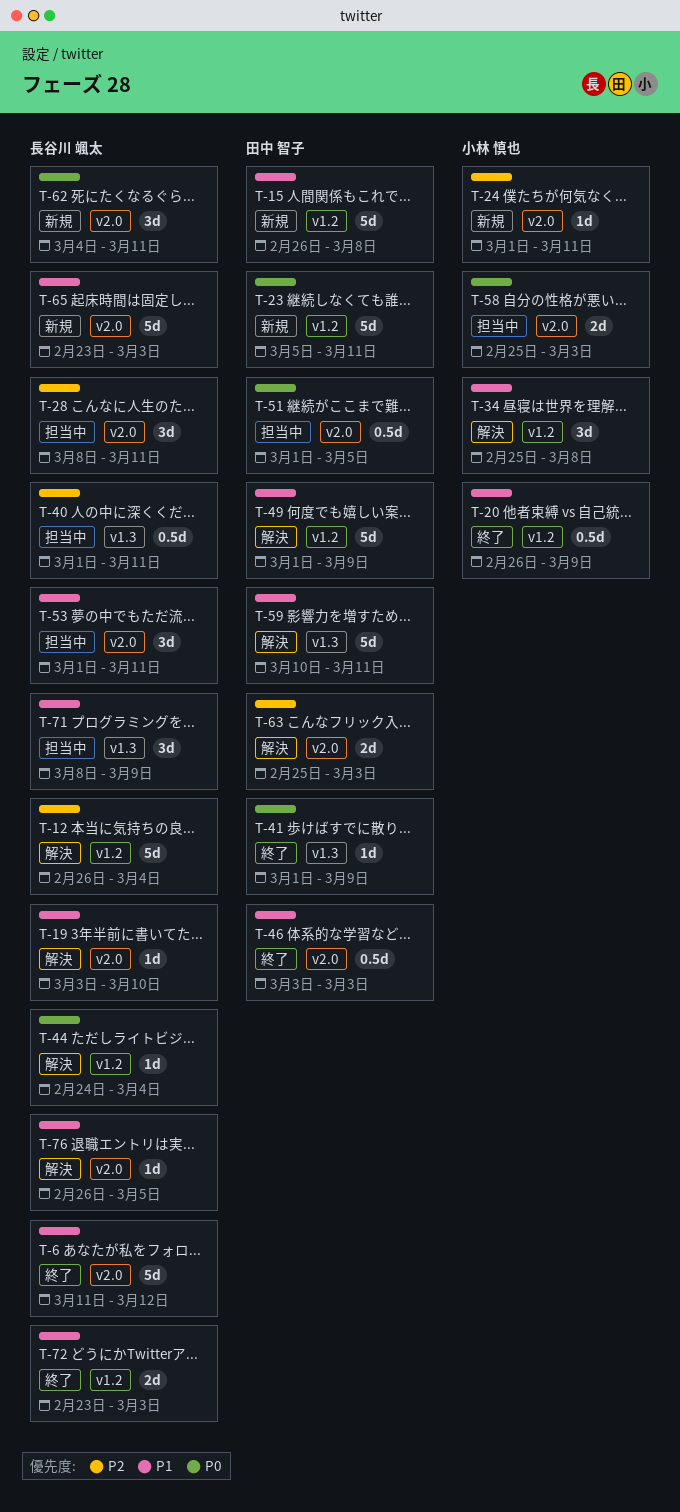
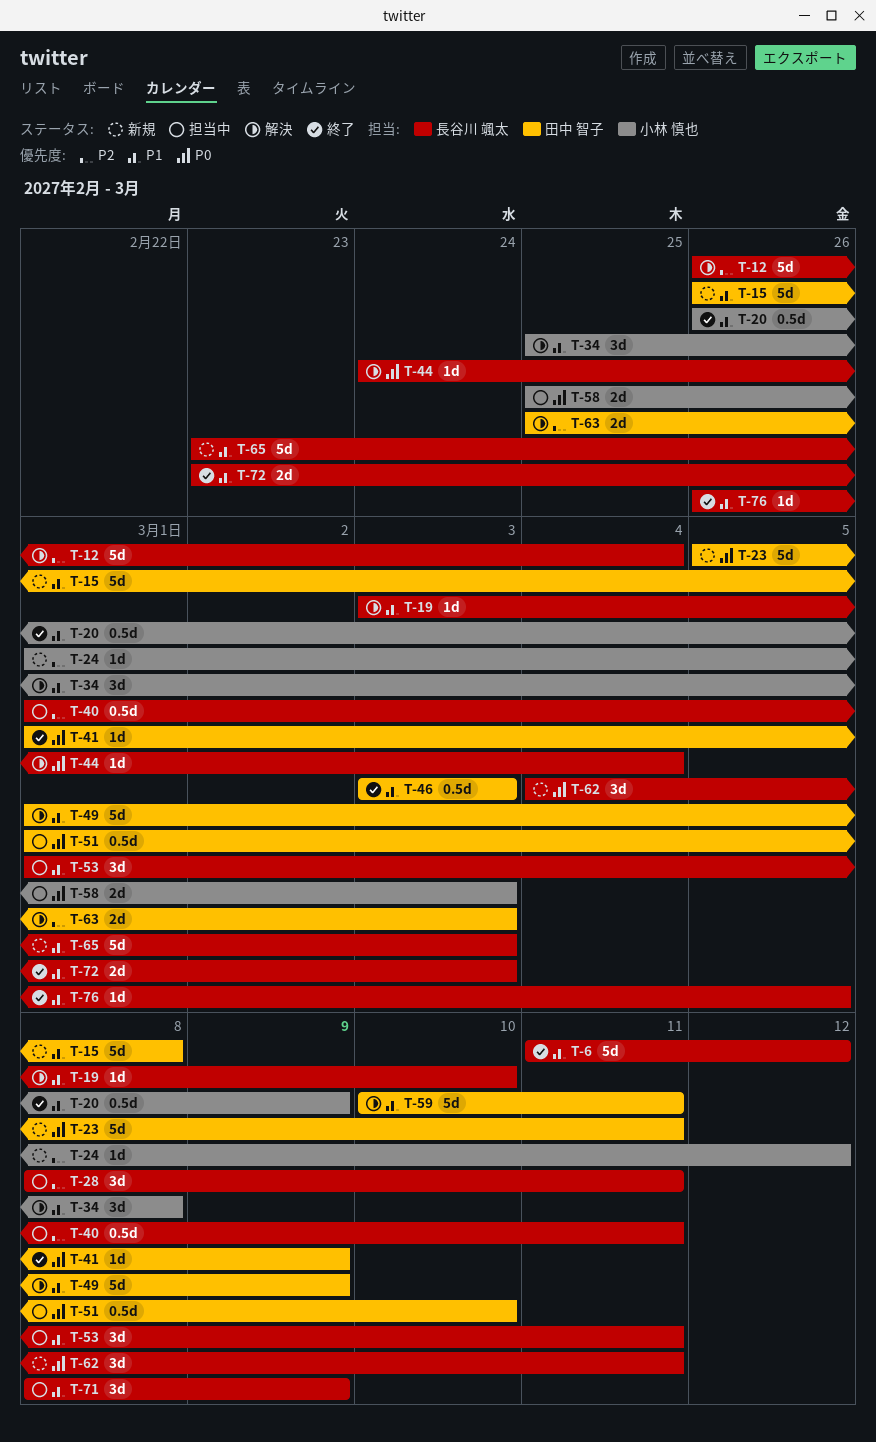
T-24, due: Mar 11 -> Mar 12
T-51, due: Mar 5 -> Mar 10
T-76, status: 解決 -> 終了

